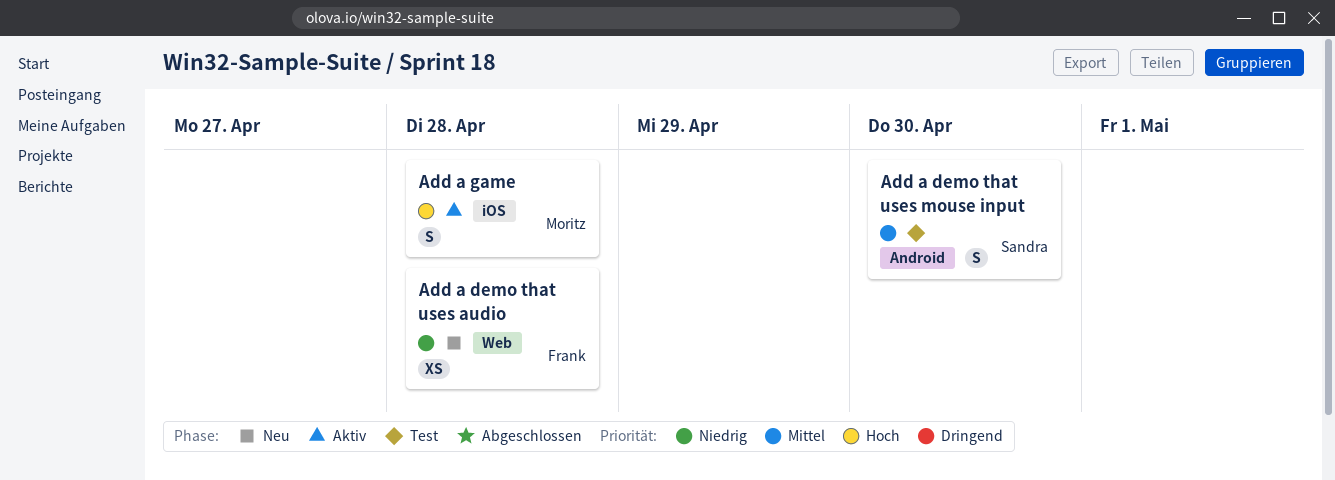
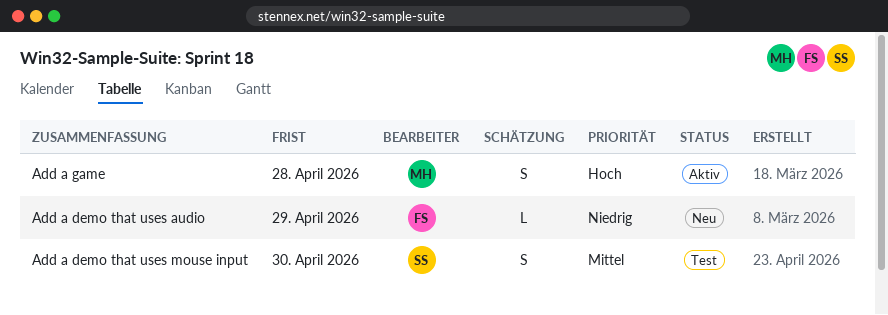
Add a demo that uses audio, estimate: XS -> L
Add a demo that uses audio, due: Apr 28 -> Apr 29

